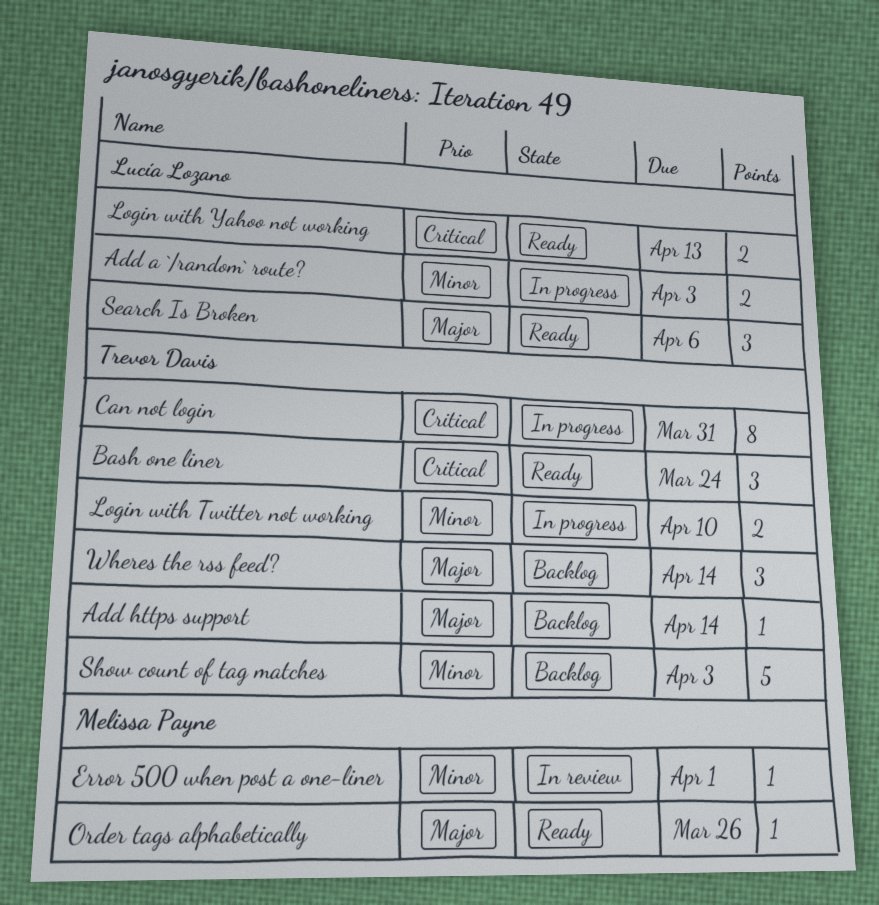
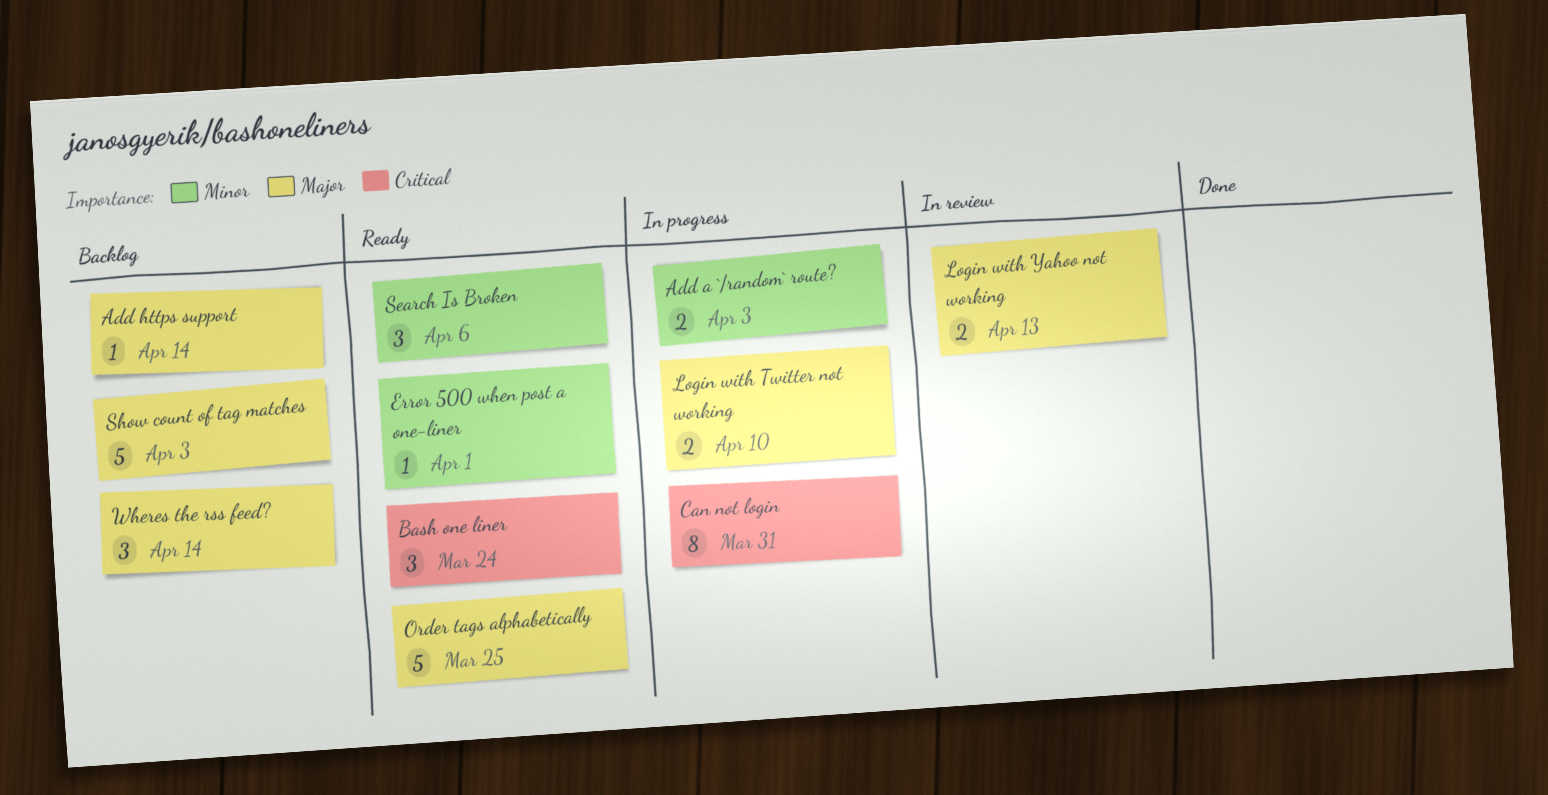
Error 500 when post a one-liner, status: In review -> Ready
Login with Twitter not working, priority: Minor -> Major
Login with Yahoo not working, status: Ready -> In review
Login with Yahoo not working, priority: Critical -> Major
Order tags alphabetically, estimate: 1 -> 5
Order tags alphabetically, due: Mar 26 -> Mar 25
Search Is Broken, priority: Major -> Minor
Show count of tag matches, priority: Minor -> Major

